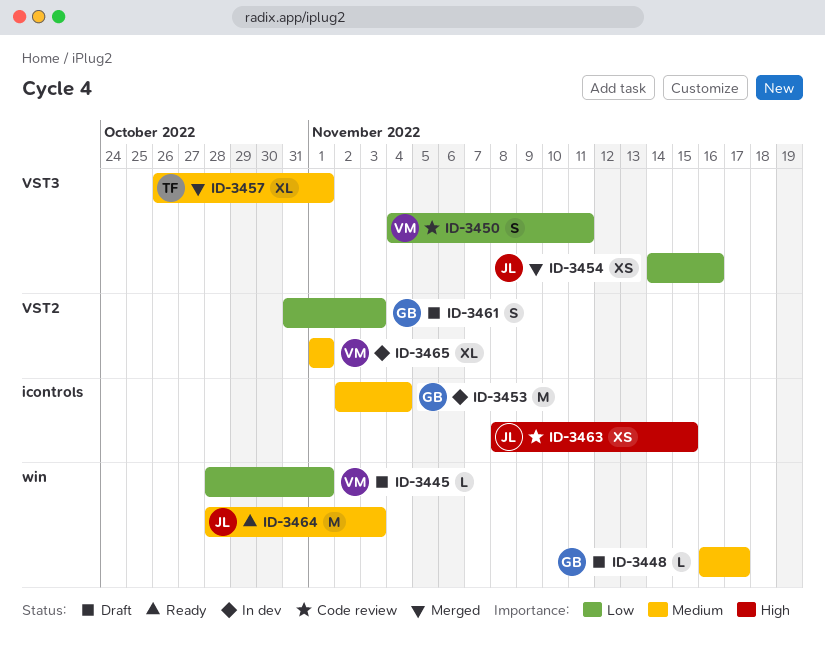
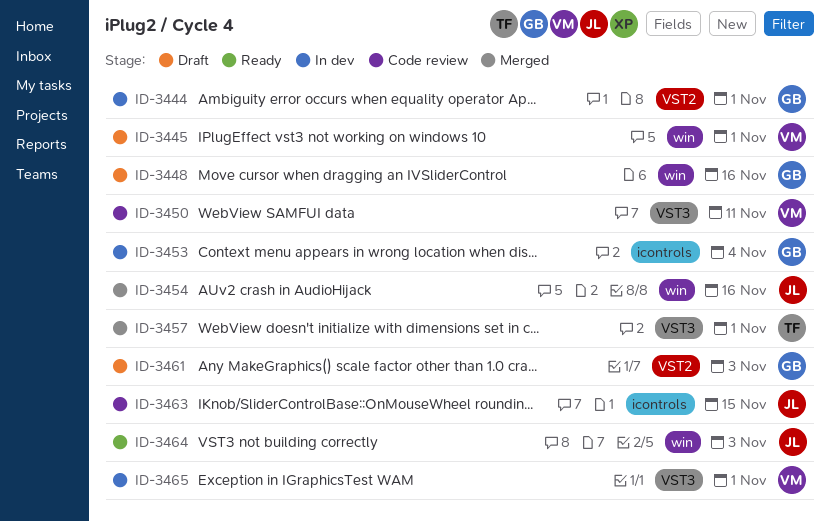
ID-3444: none -> present
ID-3448, due: Nov 17 -> Nov 16
ID-3454, label: VST3 -> win
ID-3465, label: VST2 -> VST3

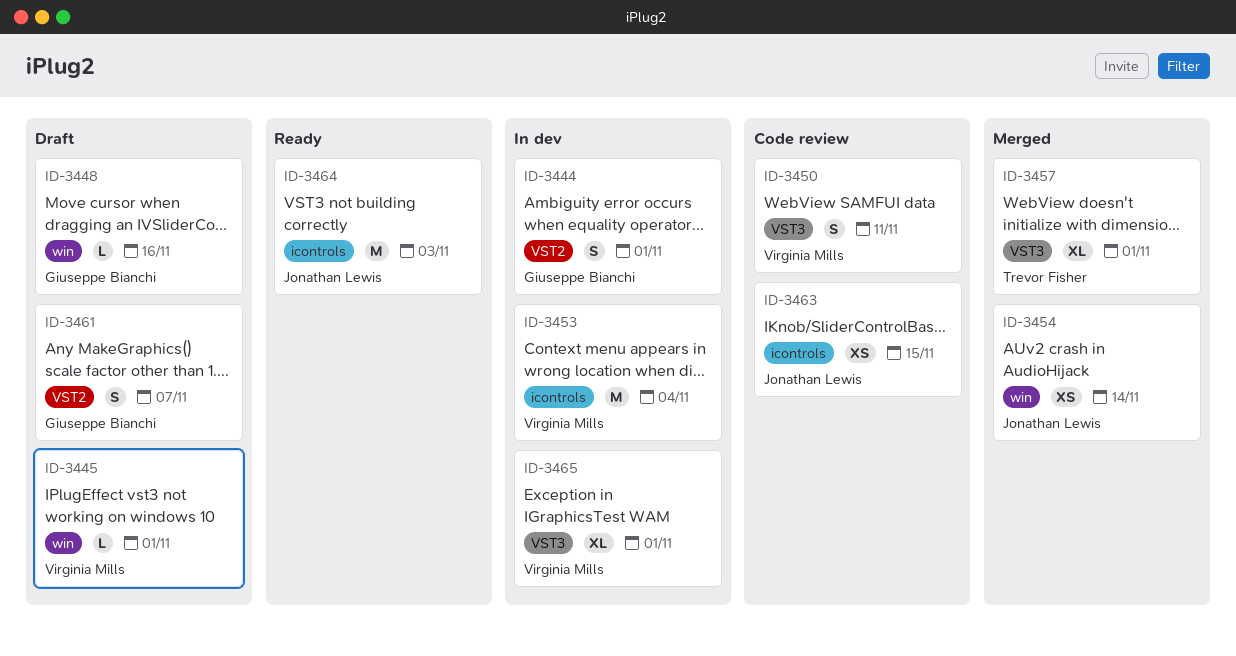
ID-3453, owner: Giuseppe Bianchi -> Virginia Mills
ID-3454, due: Nov 16 -> Nov 14
ID-3461, due: Nov 3 -> Nov 7
ID-3464, label: win -> icontrols

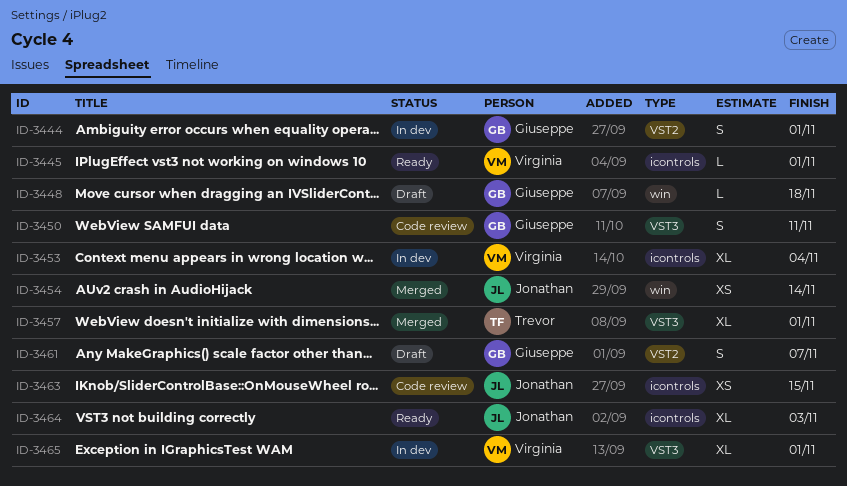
ID-3445, status: Draft -> Ready
ID-3445, label: win -> icontrols
ID-3448, due: Nov 16 -> Nov 18
ID-3450, owner: Virginia Mills -> Giuseppe Bianchi
ID-3453, estimate: M -> XL
ID-3464, estimate: M -> XL

